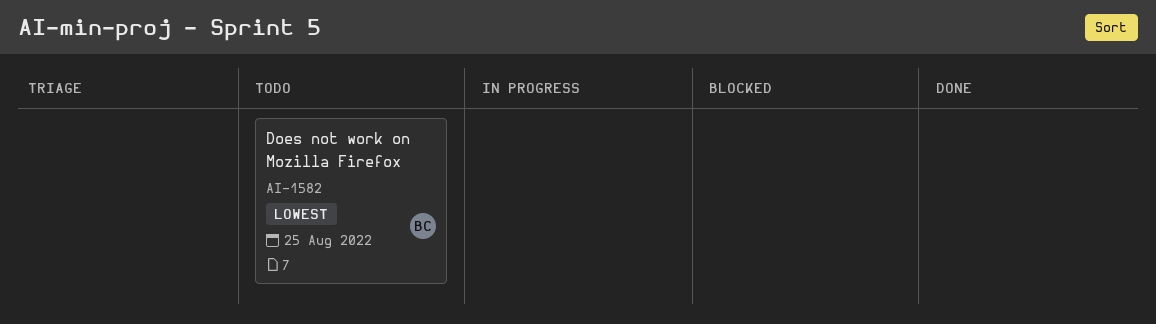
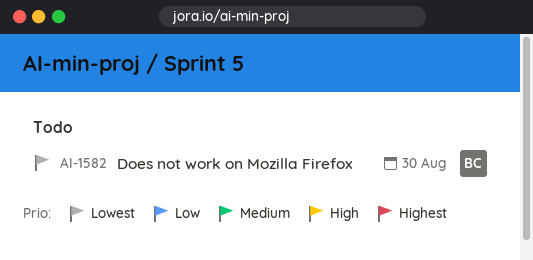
AI-1582, due: Aug 25 -> Aug 30

